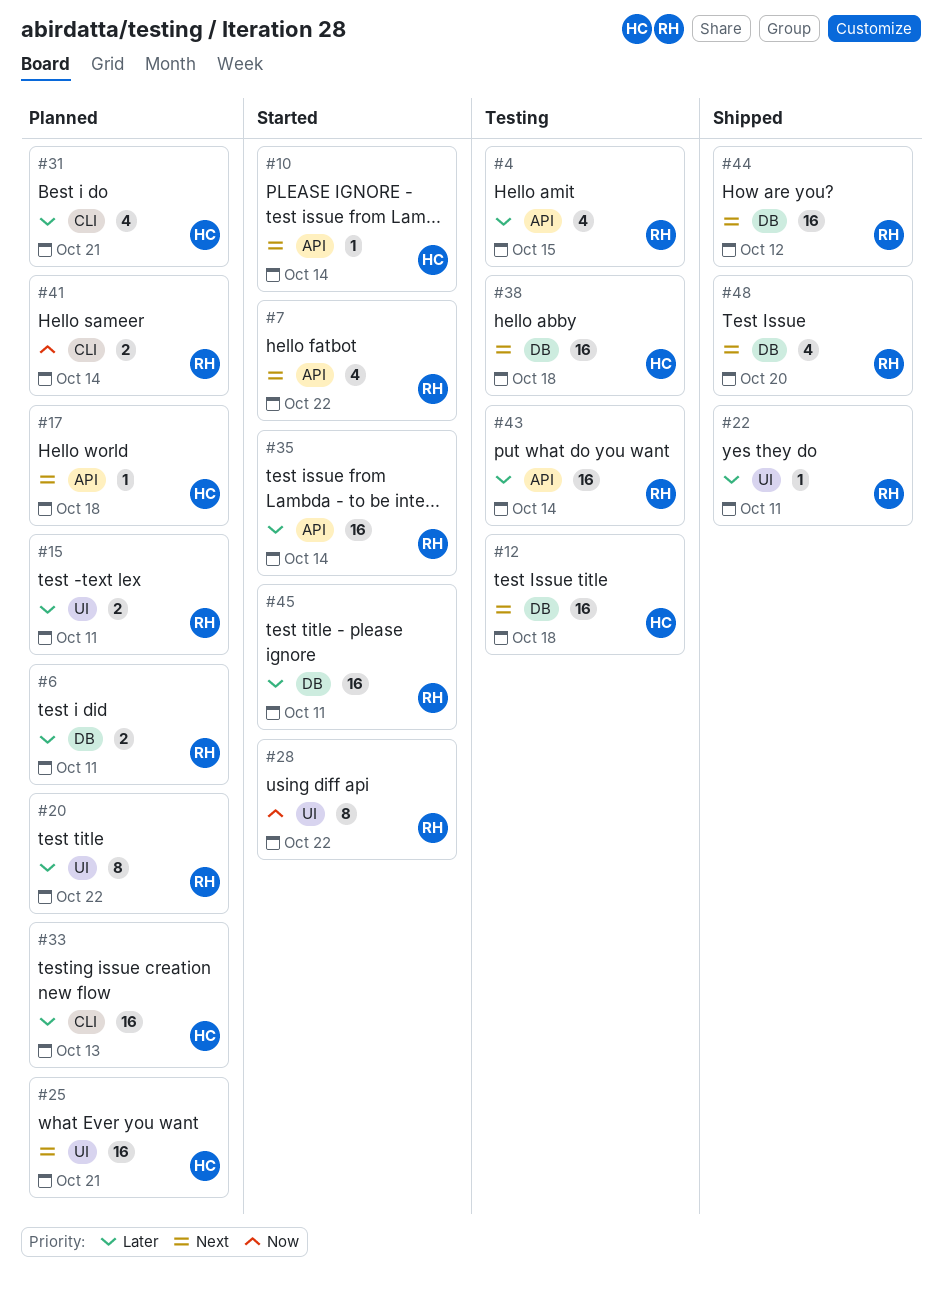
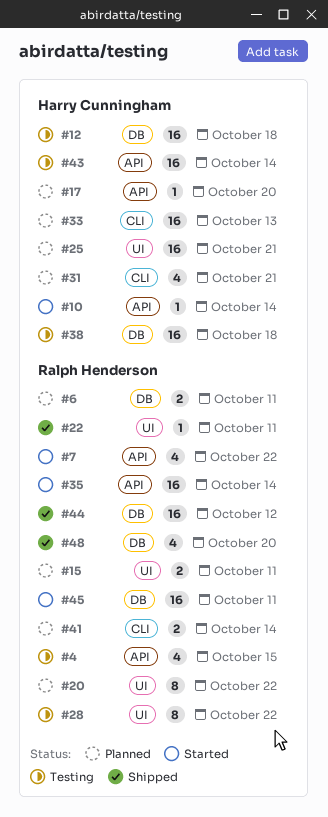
#17, due: Oct 18 -> Oct 20
#28, status: Started -> Testing
#43, owner: Ralph Henderson -> Harry Cunningham

